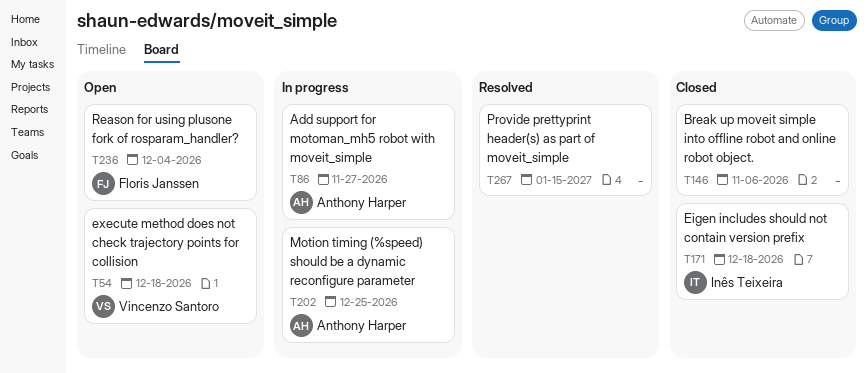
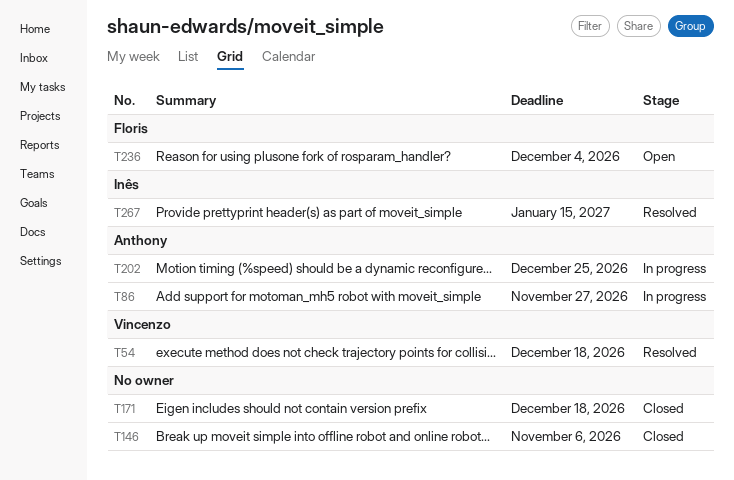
T54, status: Open -> Resolved
T171, owner: Inês Teixeira -> none
T267, owner: none -> Inês Teixeira

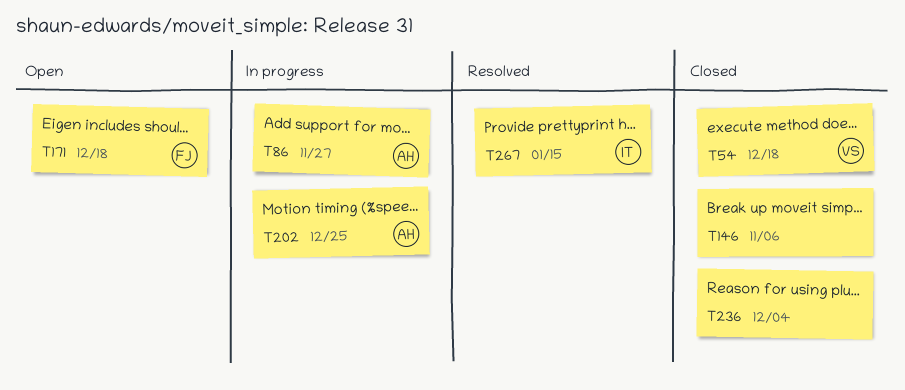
T54, status: Resolved -> Closed
T171, status: Closed -> Open
T171, owner: none -> Floris
T236, status: Open -> Closed
T236, owner: Floris -> none

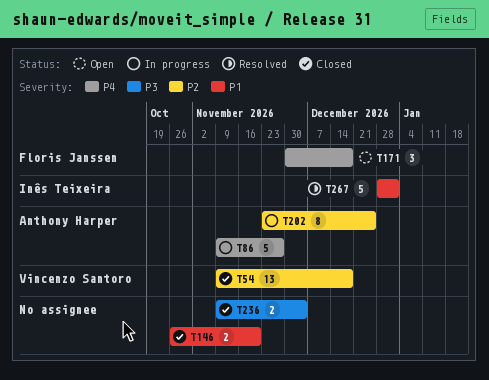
T146, due: Nov 6 -> Nov 20
T267, due: Jan 15 -> Jan 1

